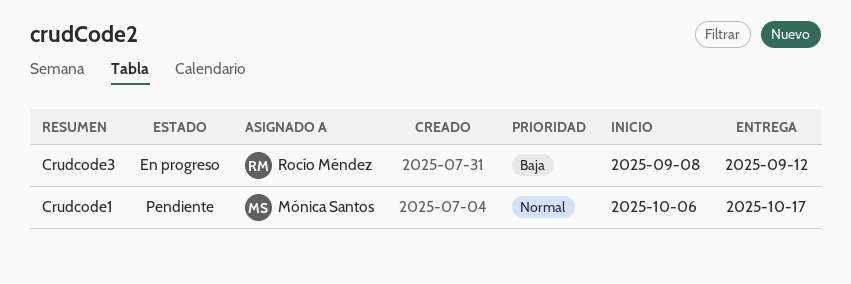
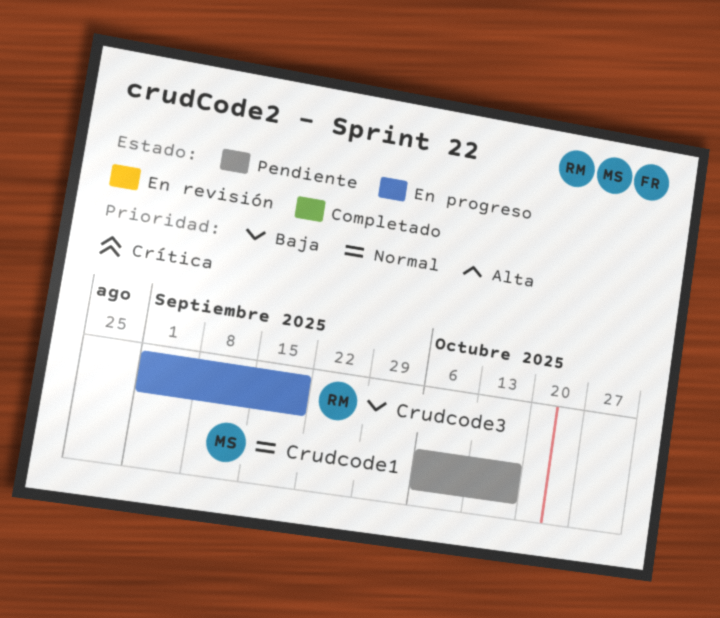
Crudcode3, start: Sep 8 -> Sep 1
Crudcode3, due: Sep 12 -> Sep 19

